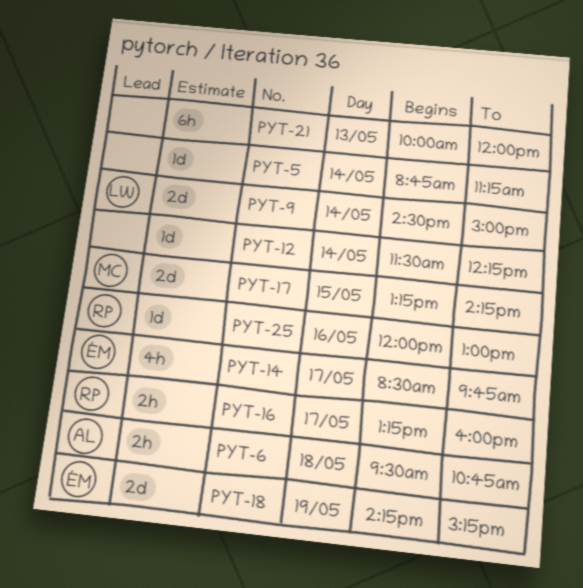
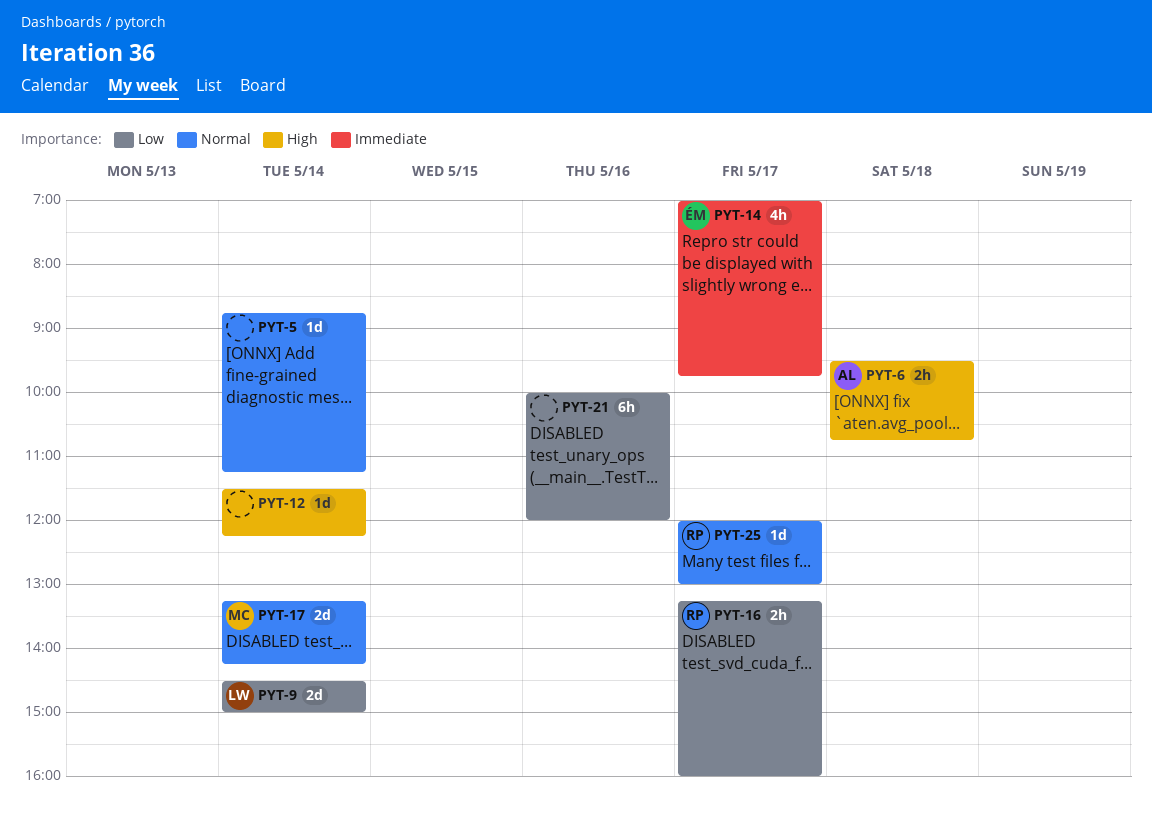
PYT-14, begins: 08:30 -> 07:00
PYT-17, day: May 15 -> May 14
PYT-18: present -> none
PYT-21, day: May 13 -> May 16
PYT-25, day: May 16 -> May 17

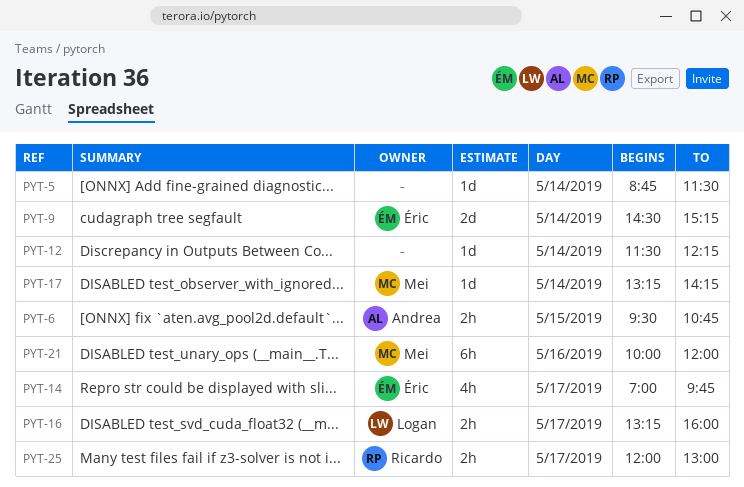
PYT-5, ends: 11:15 -> 11:30
PYT-6, day: May 18 -> May 15
PYT-9, owner: Logan -> Éric
PYT-9, ends: 15:00 -> 15:15
PYT-16, owner: Ricardo -> Logan
PYT-17, estimate: 2d -> 1d
PYT-21, owner: none -> Mei
PYT-25, estimate: 1d -> 2h

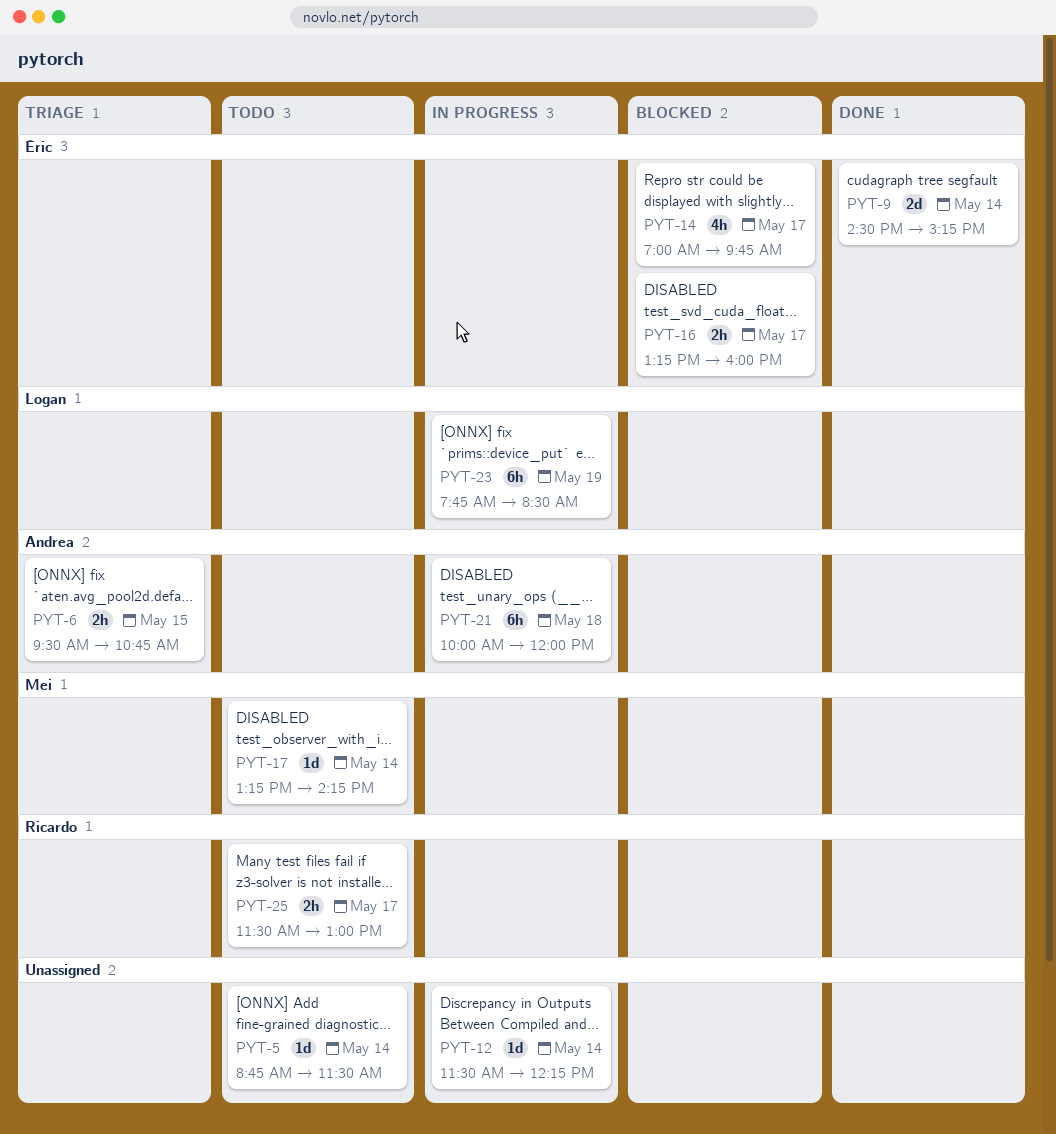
PYT-16, owner: Logan -> Éric
PYT-21, owner: Mei -> Andrea
PYT-21, day: May 16 -> May 18
PYT-23: none -> present
PYT-25, begins: 12:00 -> 11:30

